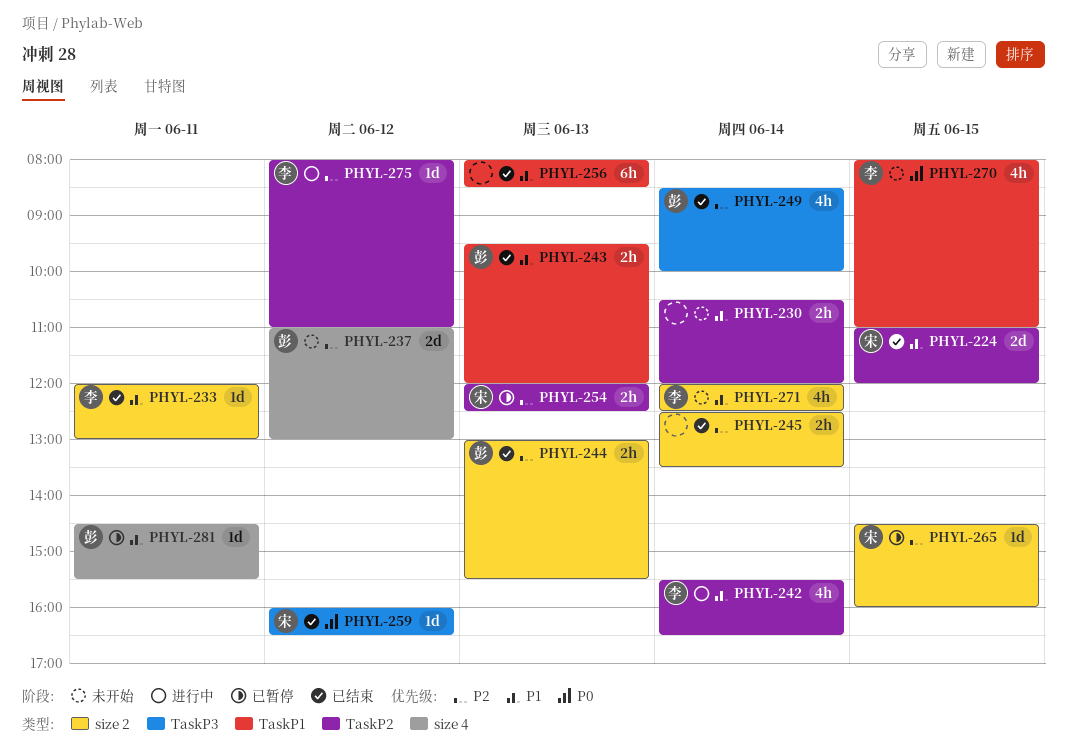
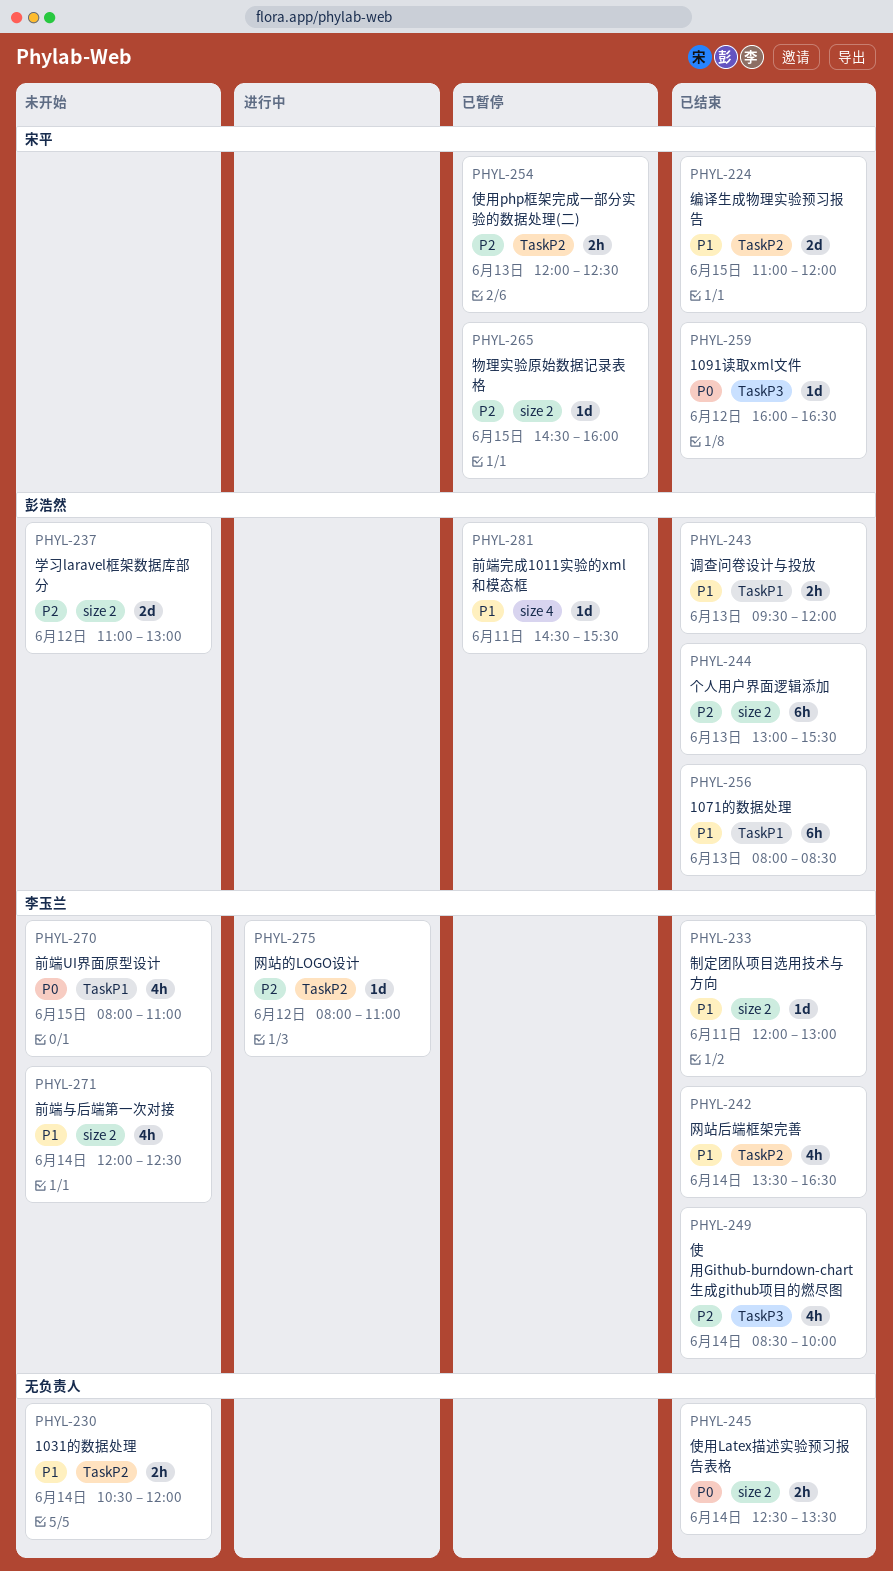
PHYL-237, label: size 4 -> size 2
PHYL-242, status: 进行中 -> 已结束
PHYL-242, begins: 15:30 -> 13:30
PHYL-244, estimate: 2h -> 6h
PHYL-245, priority: P2 -> P0
PHYL-249, owner: 彭浩然 -> 李玉兰
PHYL-256, owner: none -> 彭浩然

